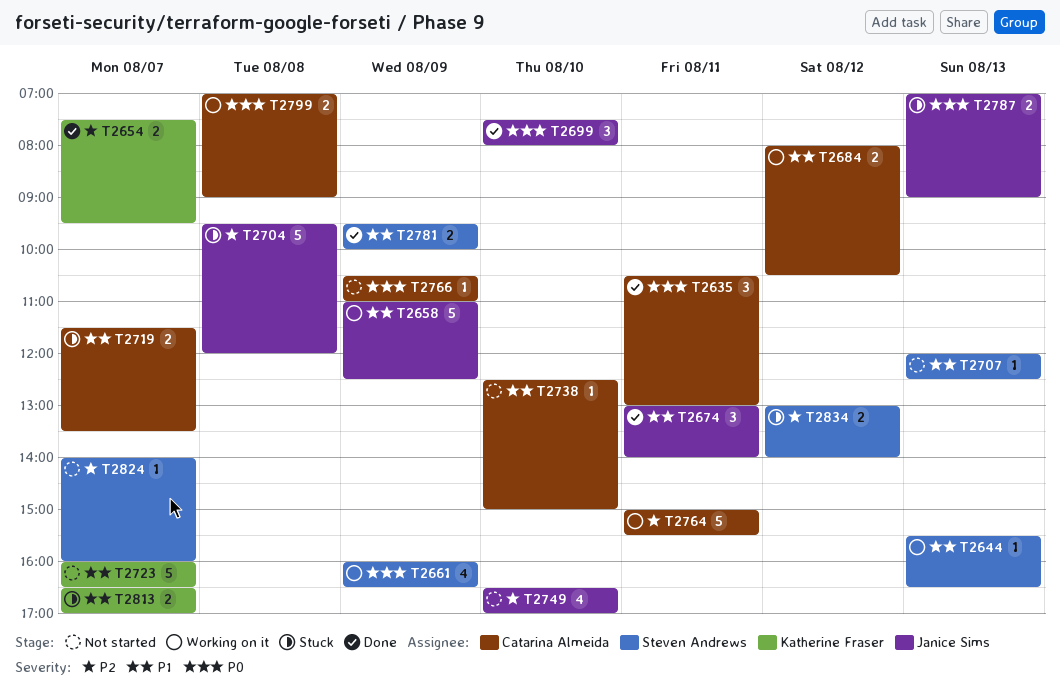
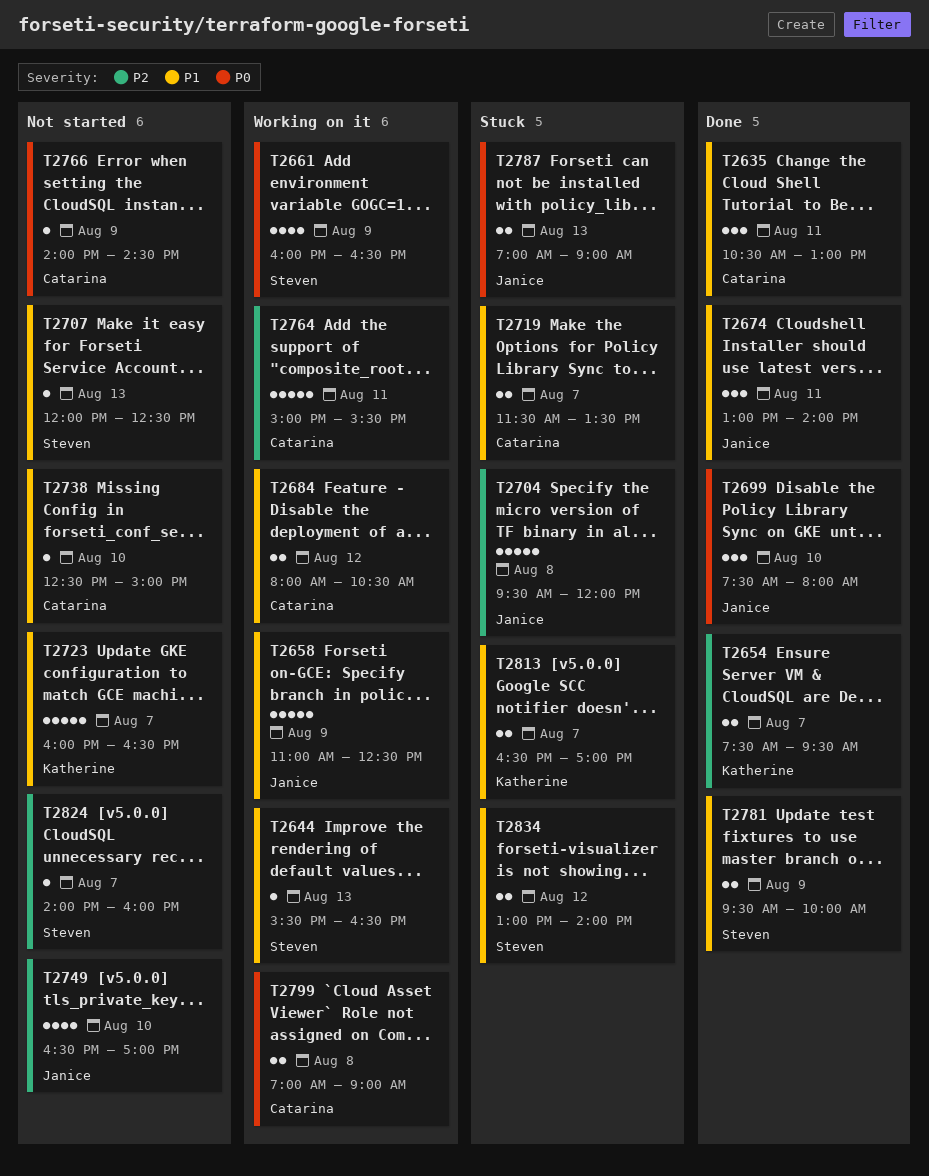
T2635, priority: P0 -> P1
T2766, begins: 10:30 -> 14:00
T2766, ends: 11:00 -> 14:30
T2834, priority: P2 -> P1

